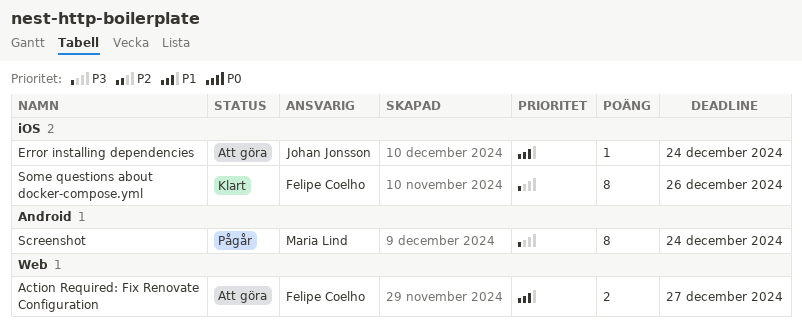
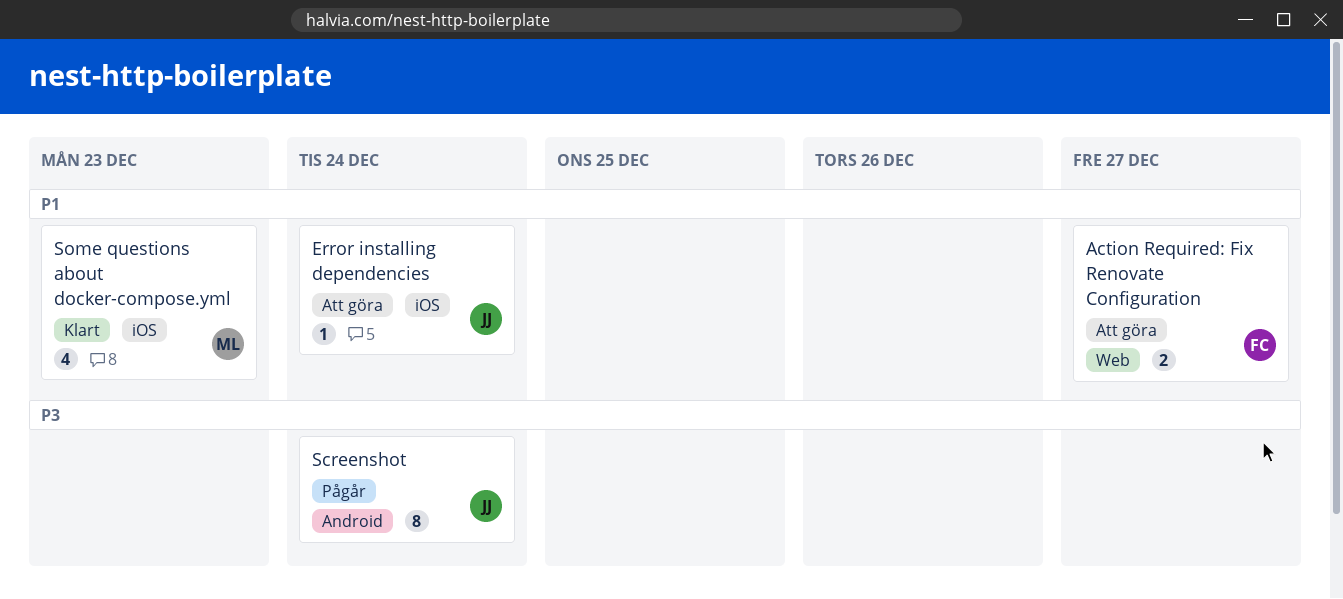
Screenshot, owner: Maria Lind -> Johan Jonsson
Some questions about docker-compose.yml, owner: Felipe Coelho -> Maria Lind
Some questions about docker-compose.yml, priority: P3 -> P1
Some questions about docker-compose.yml, estimate: 8 -> 4
Some questions about docker-compose.yml, due: Dec 26 -> Dec 23

